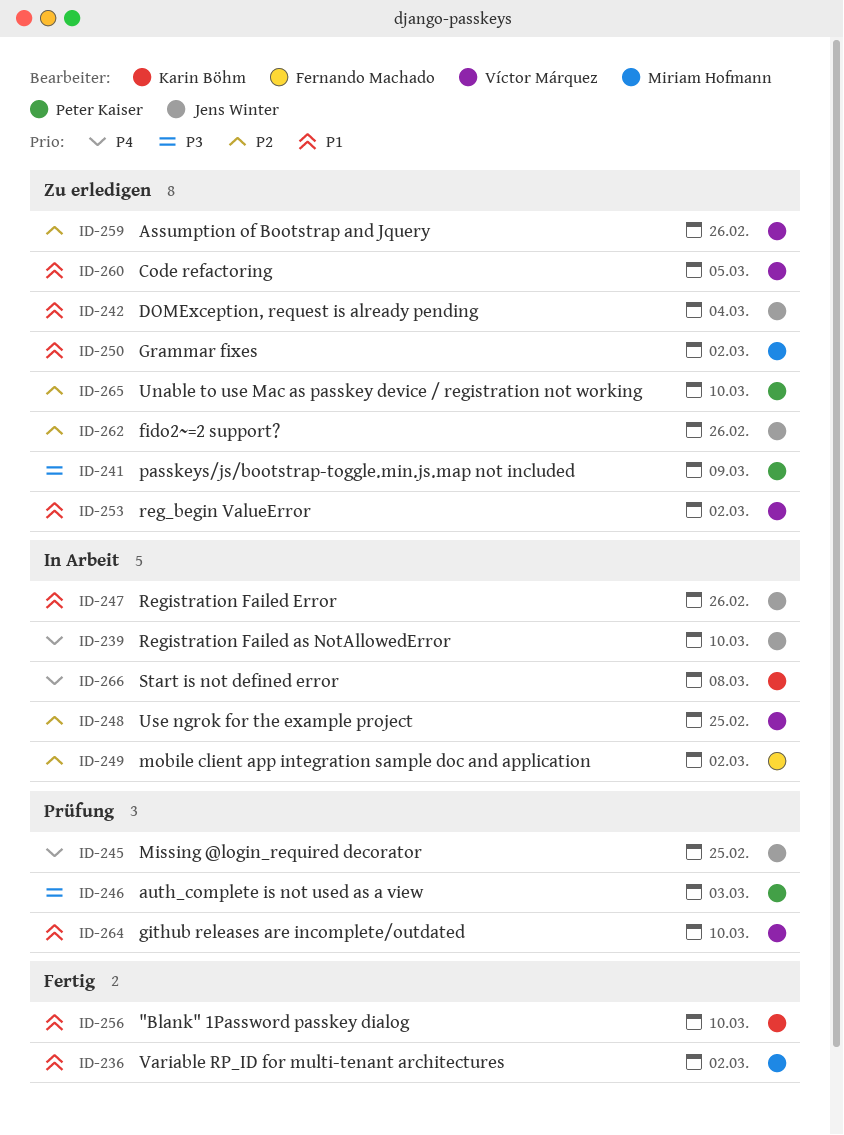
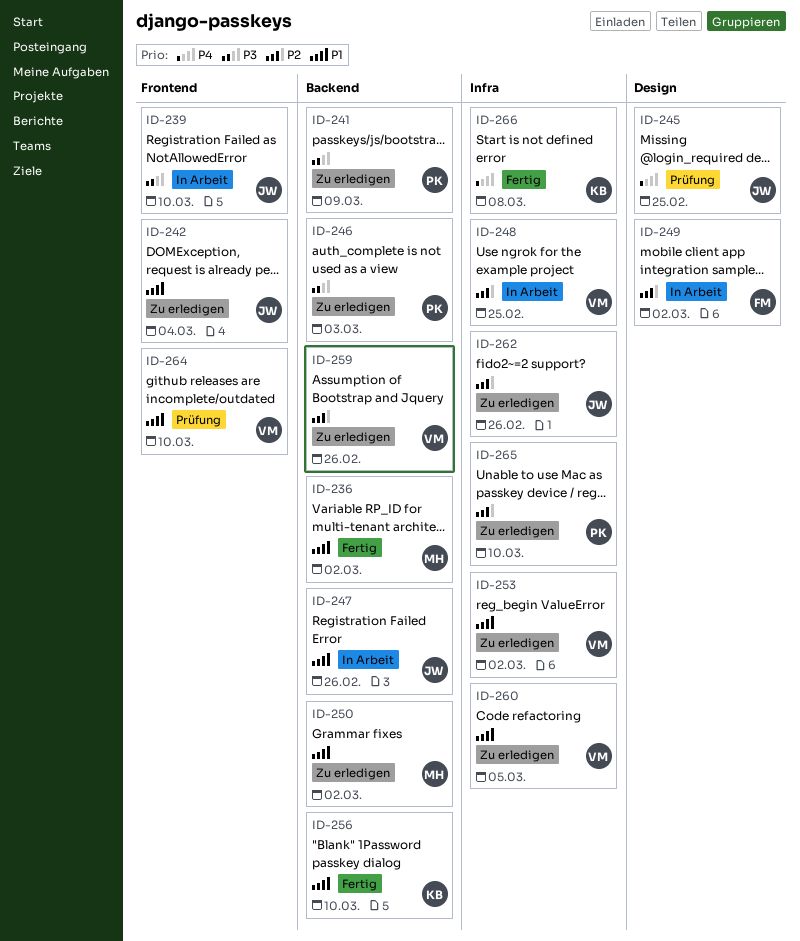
ID-239, priority: P4 -> P3
ID-246, status: Prüfung -> Zu erledigen
ID-266, status: In Arbeit -> Fertig

